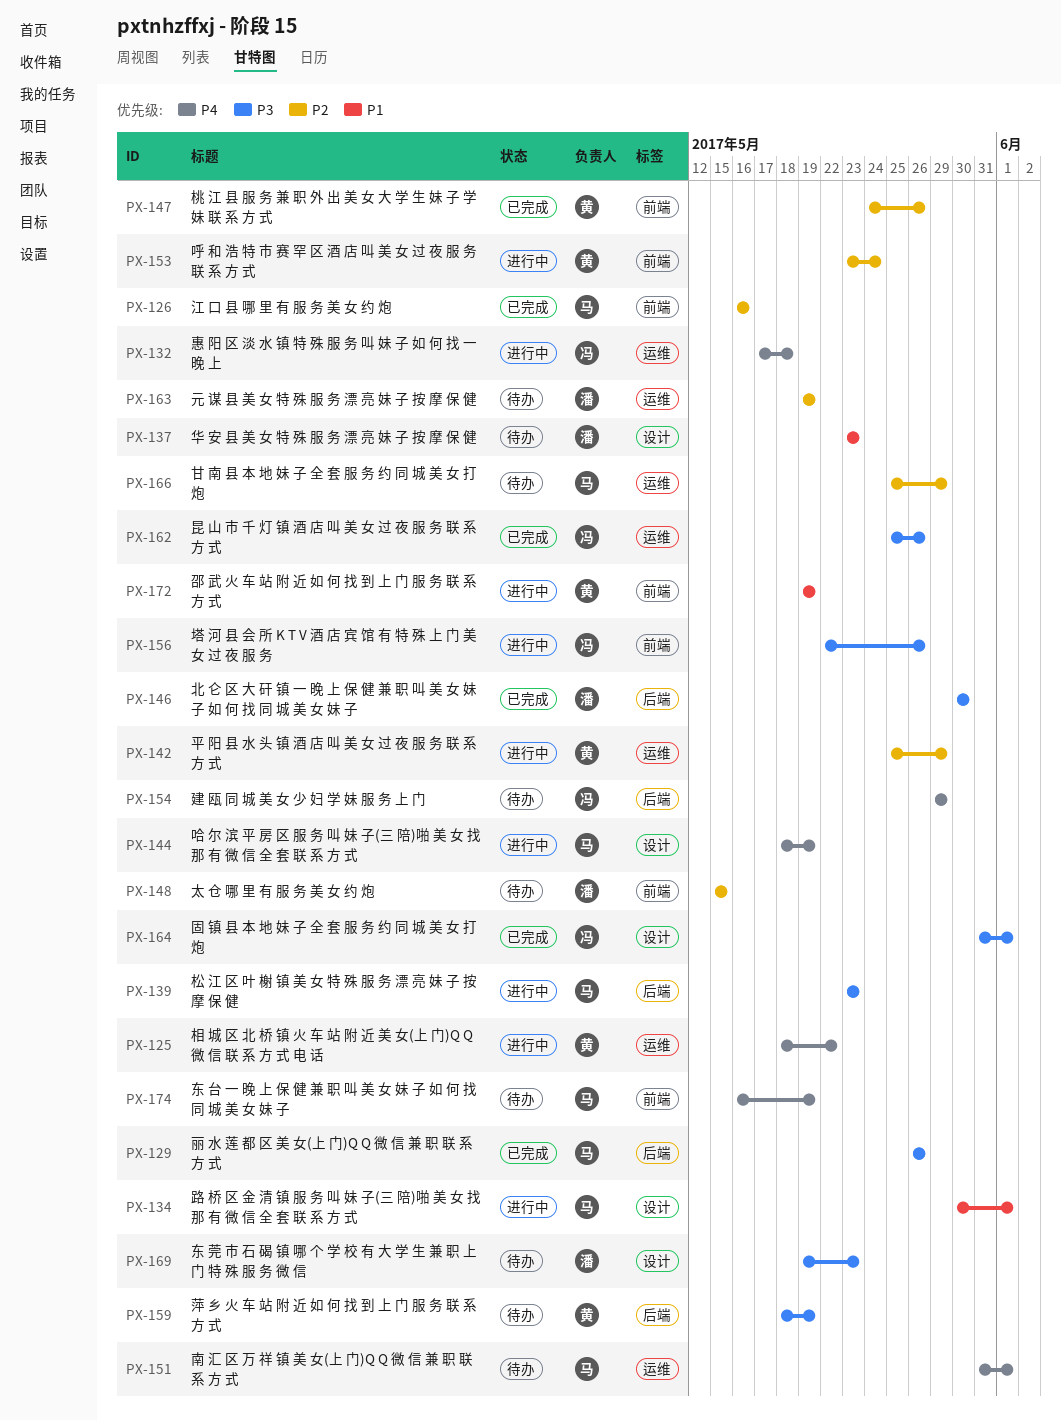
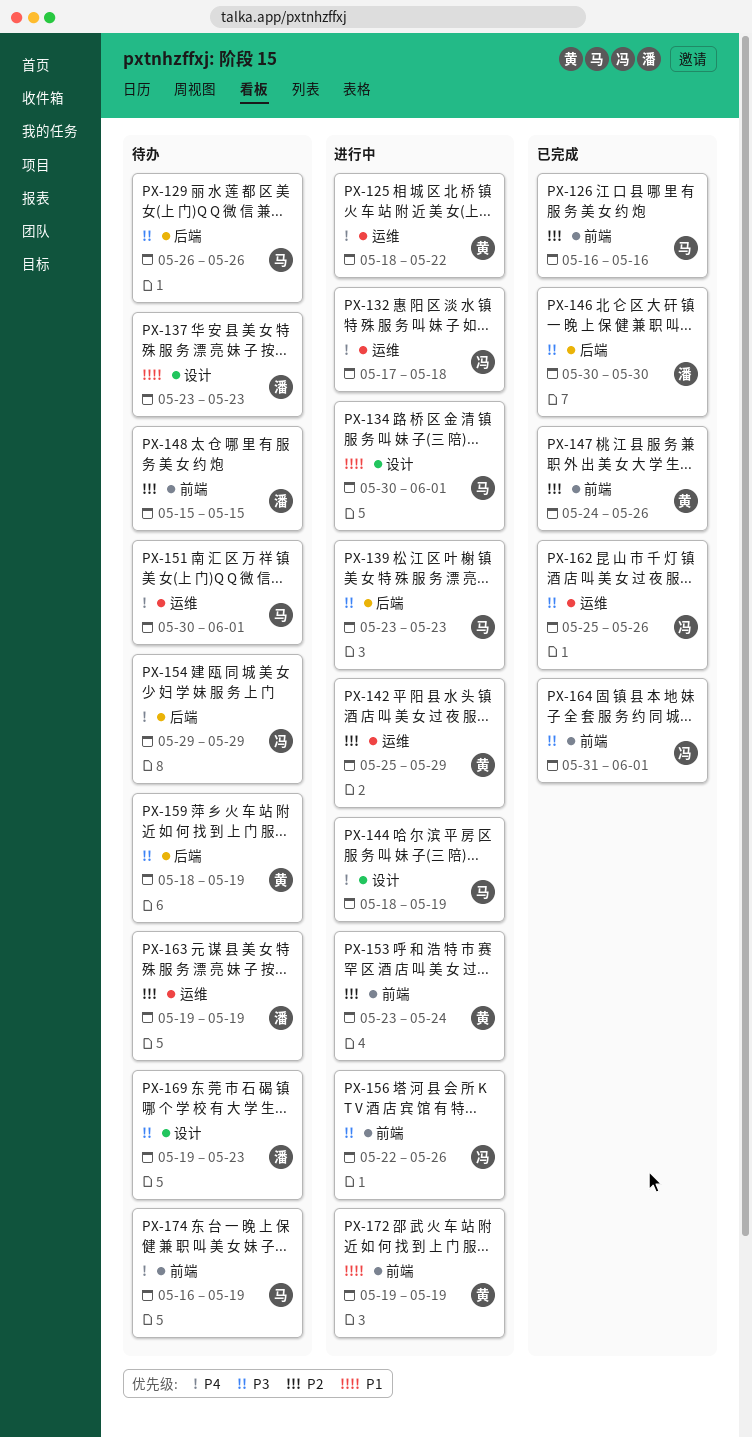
PX-129, status: 已完成 -> 待办
PX-151, start: May 31 -> May 30
PX-164, label: 设计 -> 前端
PX-166: present -> none

